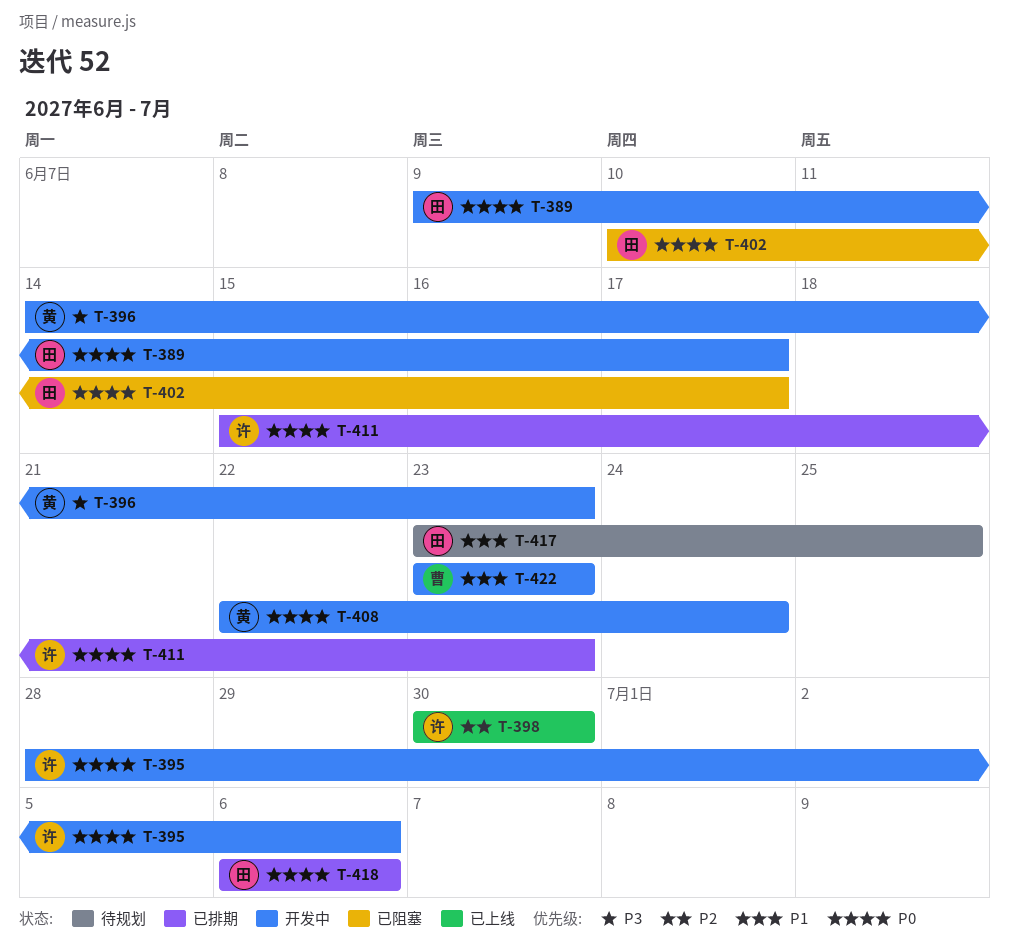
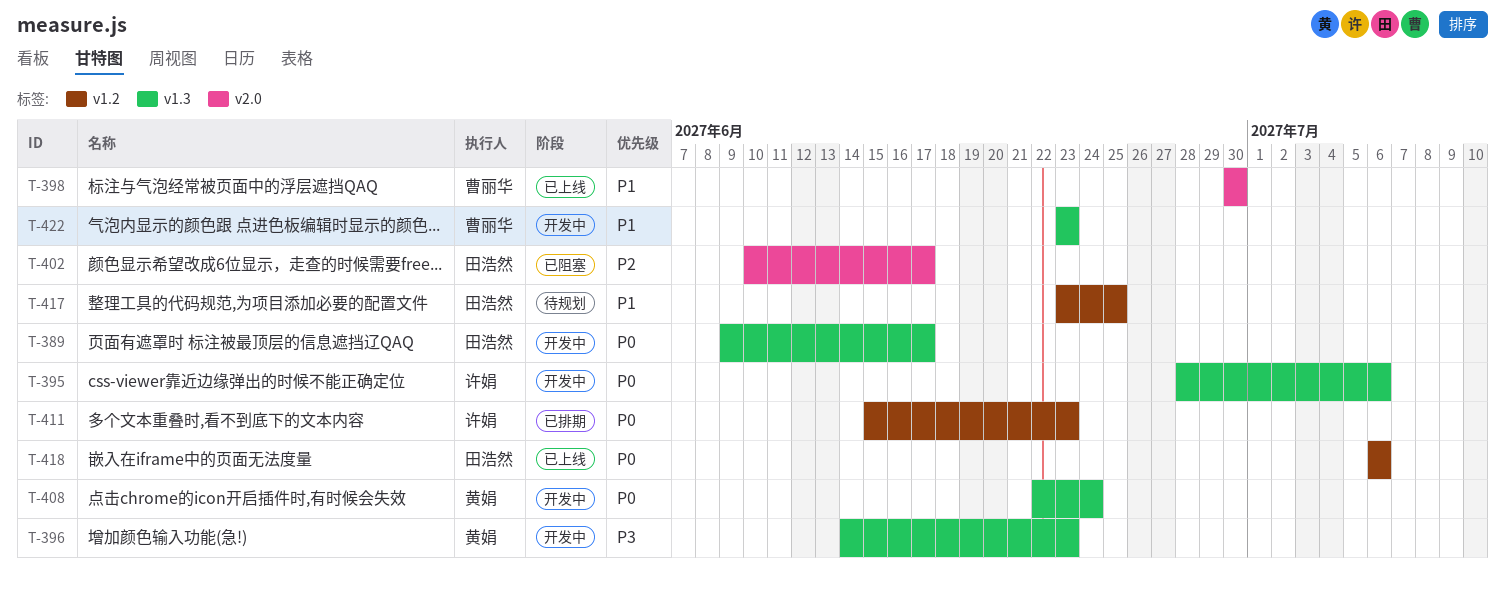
T-398, owner: 许娟 -> 曹丽华
T-398, priority: P2 -> P1
T-402, priority: P0 -> P2
T-418, status: 已排期 -> 已上线

